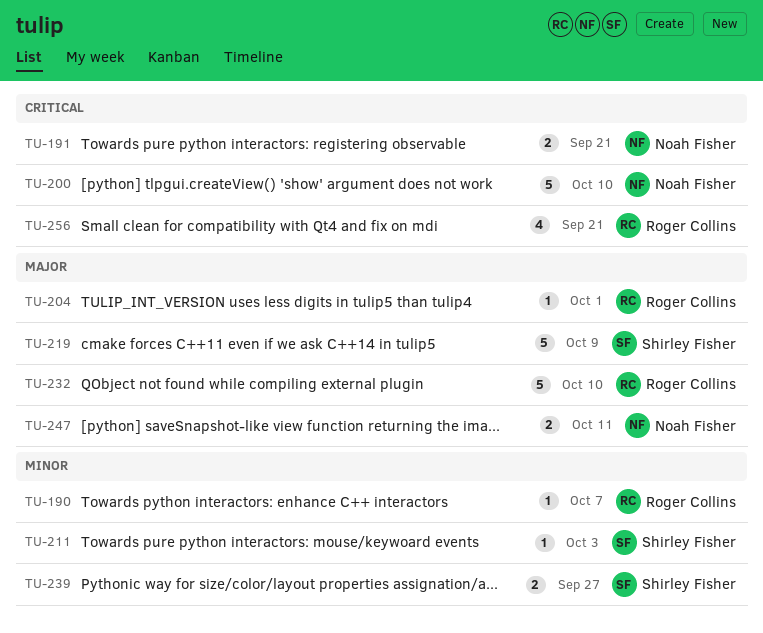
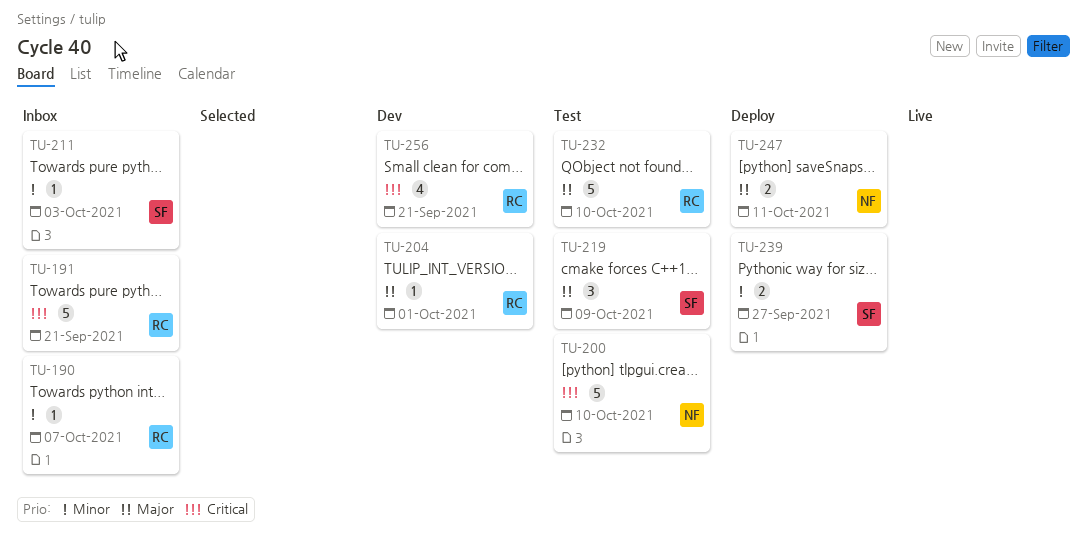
TU-191, owner: Noah Fisher -> Roger Collins
TU-191, estimate: 2 -> 5
TU-219, estimate: 5 -> 3

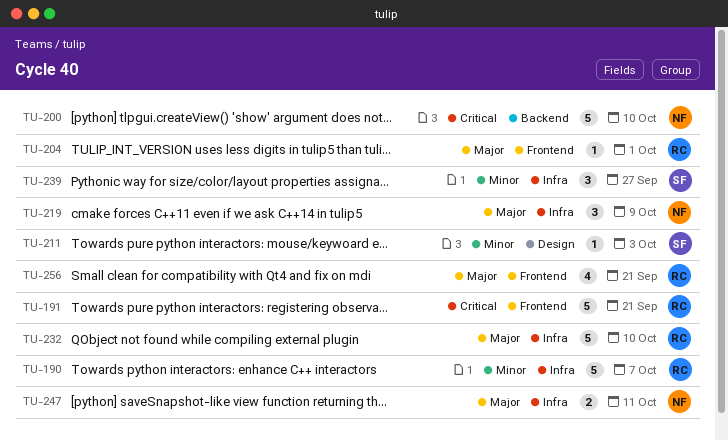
TU-190, estimate: 1 -> 5
TU-219, owner: SF -> NF
TU-239, estimate: 2 -> 3
TU-256, priority: Critical -> Major

